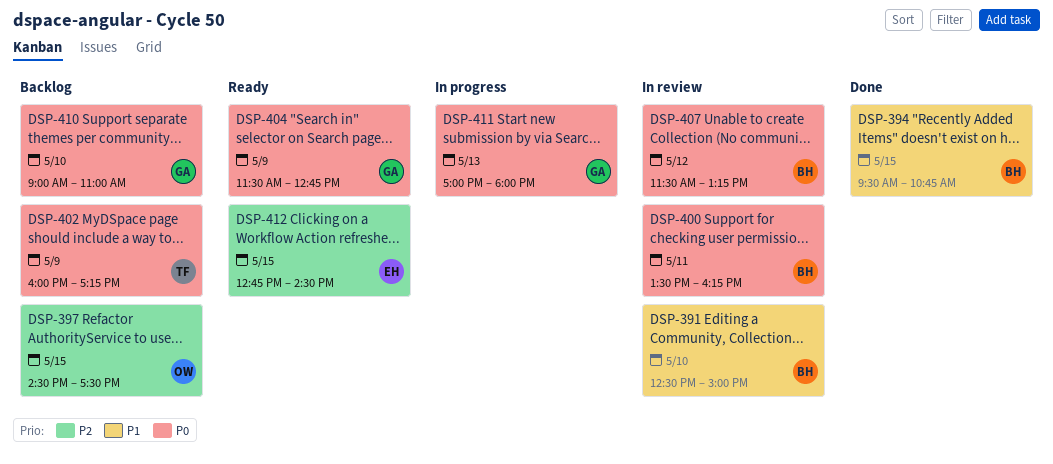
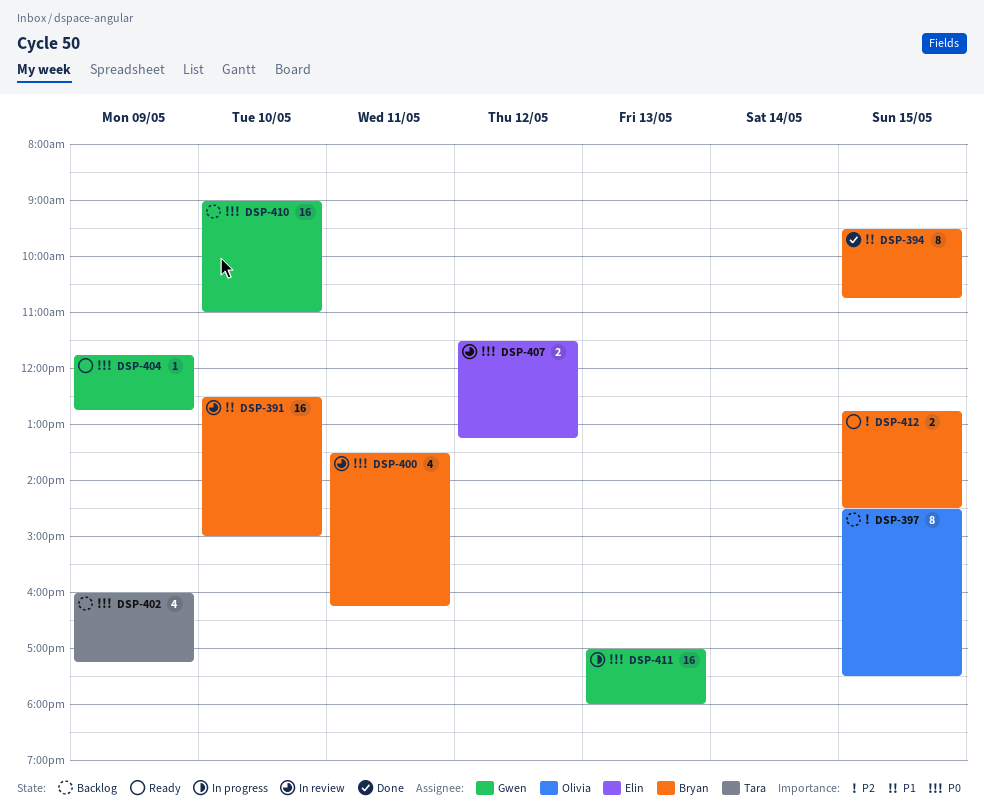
DSP-404, begins: 11:30 -> 11:45
DSP-407, owner: Bryan -> Elin
DSP-412, owner: Elin -> Bryan

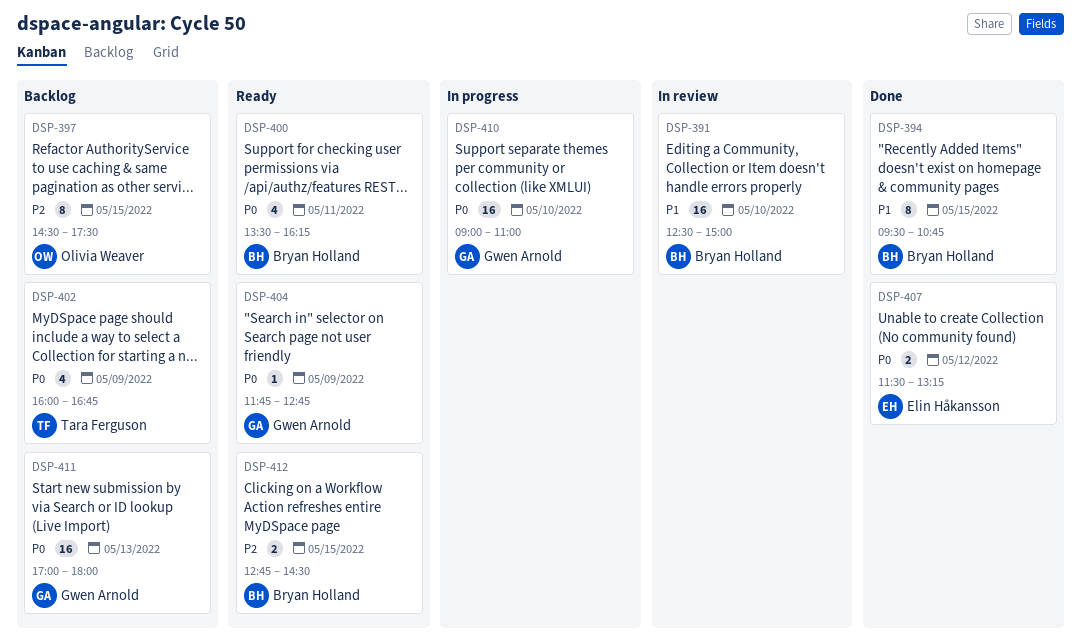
DSP-400, status: In review -> Ready
DSP-402, ends: 17:15 -> 16:45
DSP-407, status: In review -> Done
DSP-410, status: Backlog -> In progress
DSP-411, status: In progress -> Backlog

